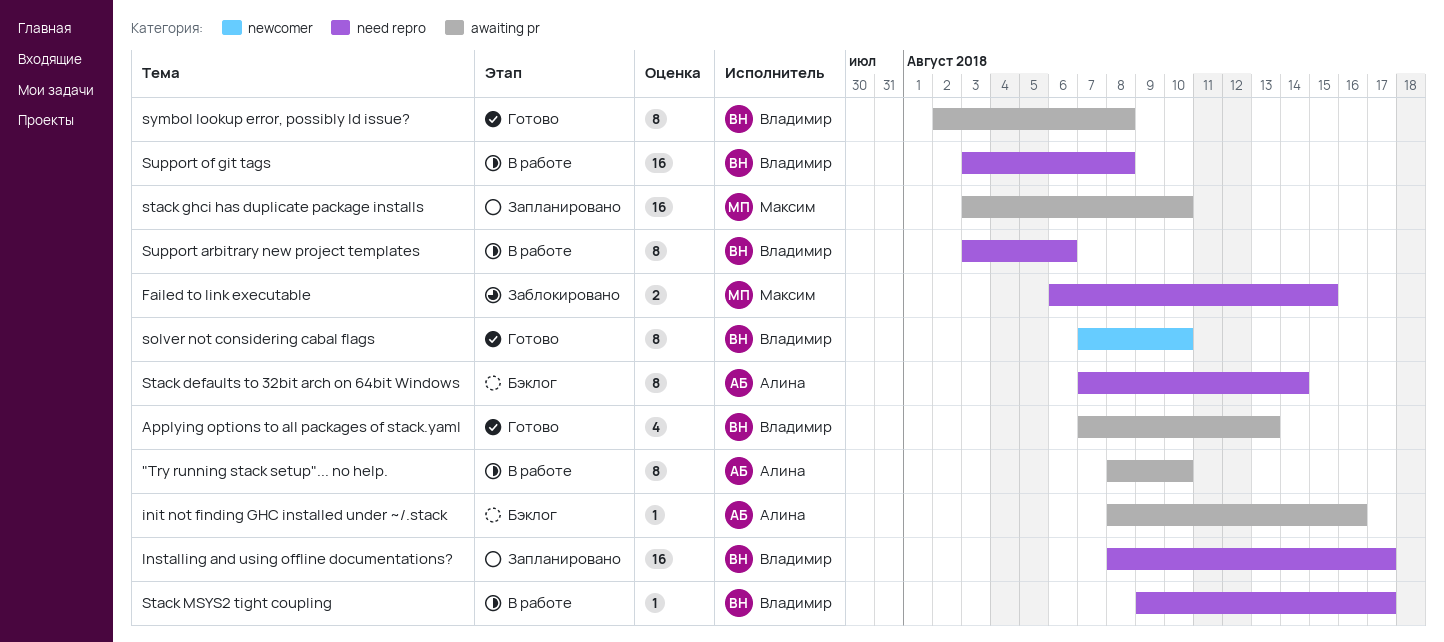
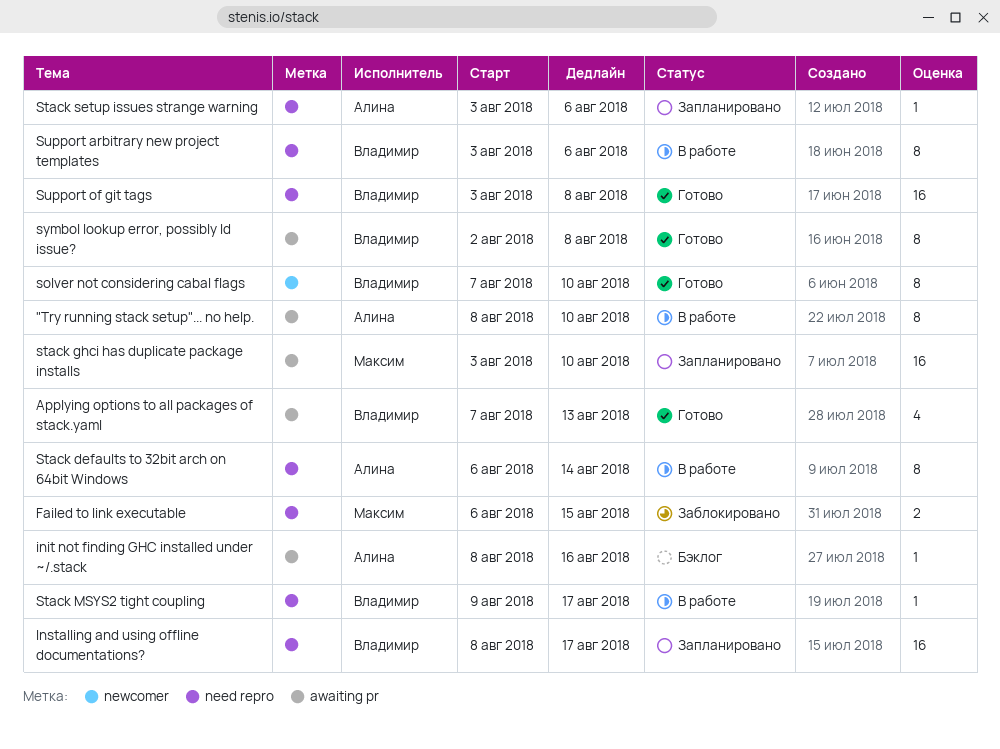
Stack defaults to 32bit arch on 64bit Windows, status: Бэклог -> В работе
Stack defaults to 32bit arch on 64bit Windows, start: Aug 7 -> Aug 6
Stack setup issues strange warning: none -> present
Support of git tags, status: В работе -> Готово

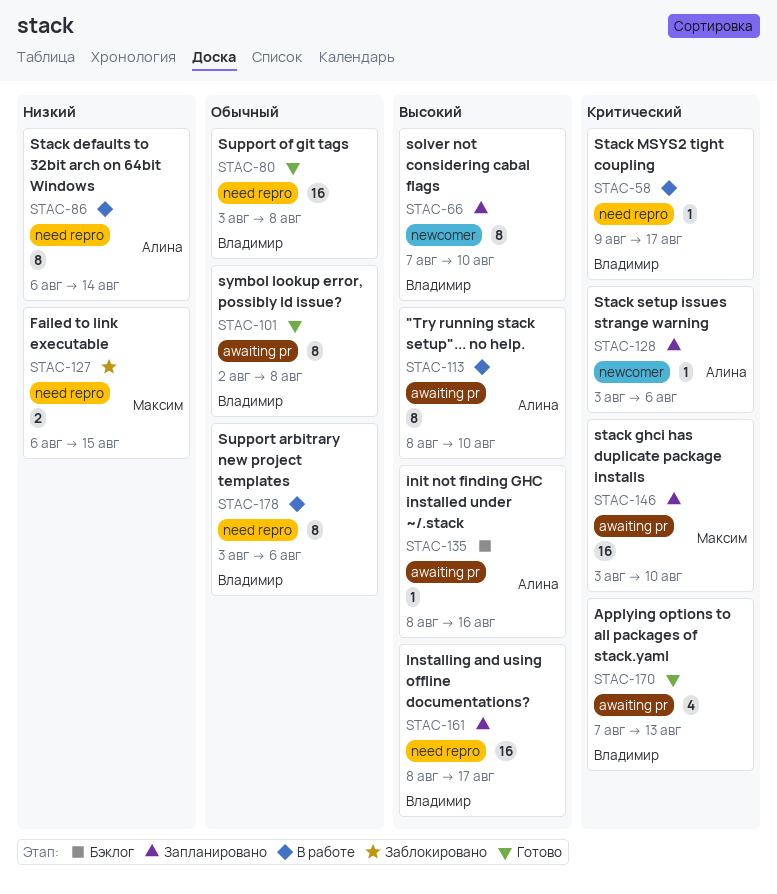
solver not considering cabal flags, status: Готово -> Запланировано
Stack setup issues strange warning, label: need repro -> newcomer

